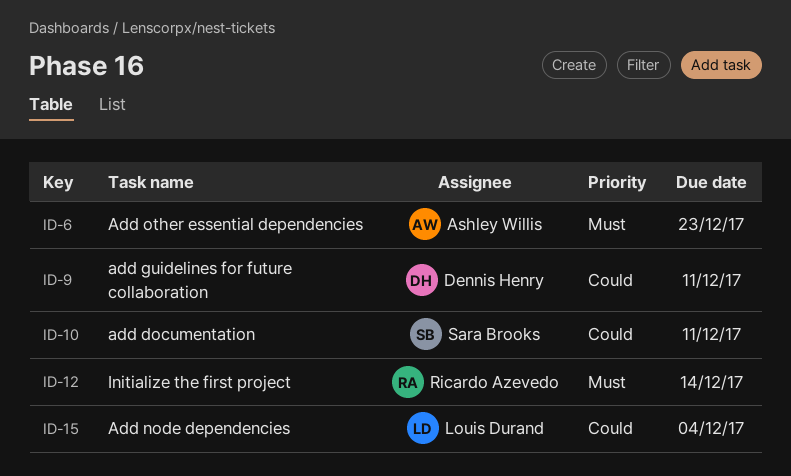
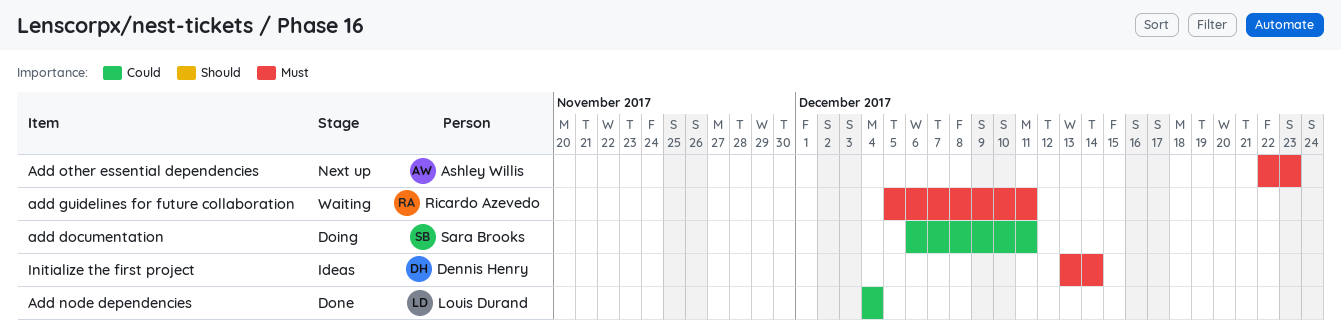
add guidelines for future collaboration, owner: Dennis Henry -> Ricardo Azevedo
add guidelines for future collaboration, priority: Could -> Must
Initialize the first project, owner: Ricardo Azevedo -> Dennis Henry

